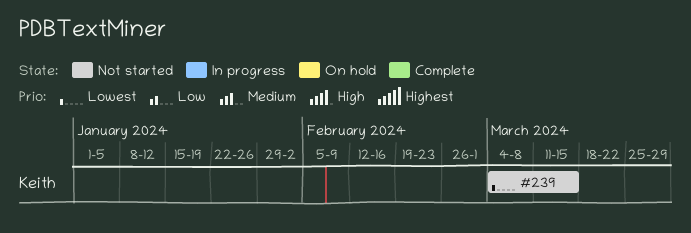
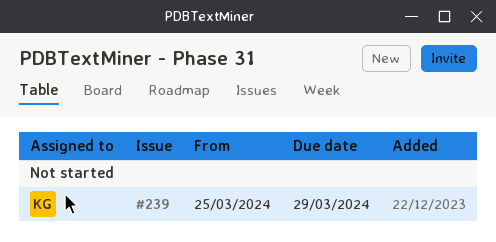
#239, start: Mar 4 -> Mar 25
#239, due: Mar 15 -> Mar 29

